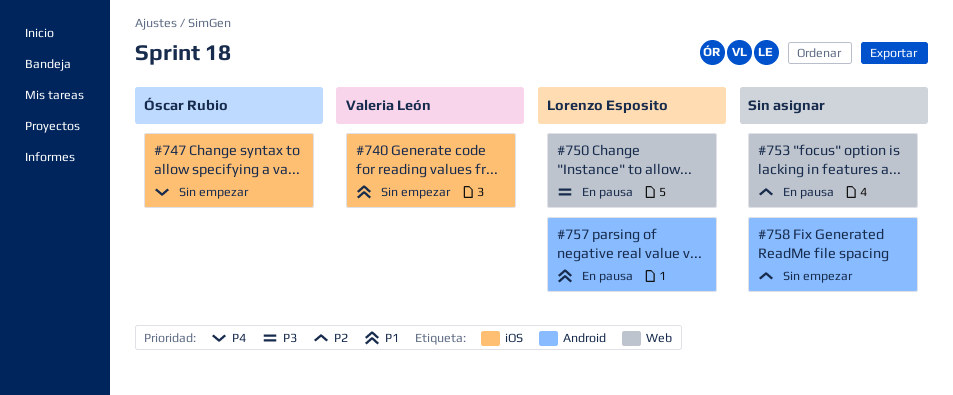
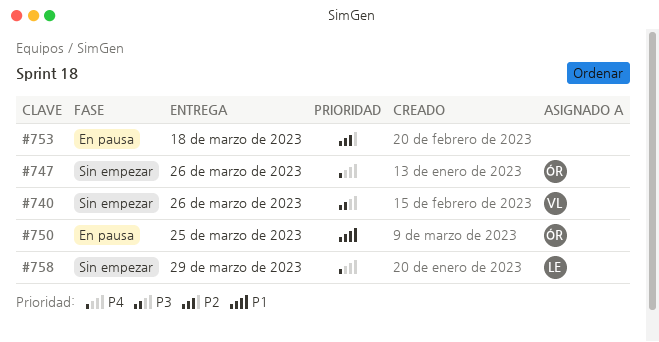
#740, priority: P1 -> P3
#750, owner: Lorenzo Esposito -> Óscar Rubio
#750, priority: P3 -> P1
#757: present -> none
#758, owner: none -> Lorenzo Esposito
#758, priority: P2 -> P4

